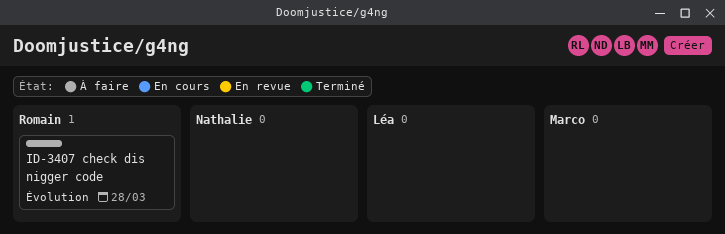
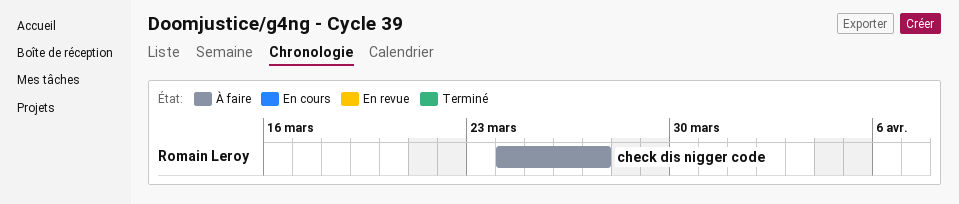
check dis nigger code, due: Mar 28 -> Mar 27

